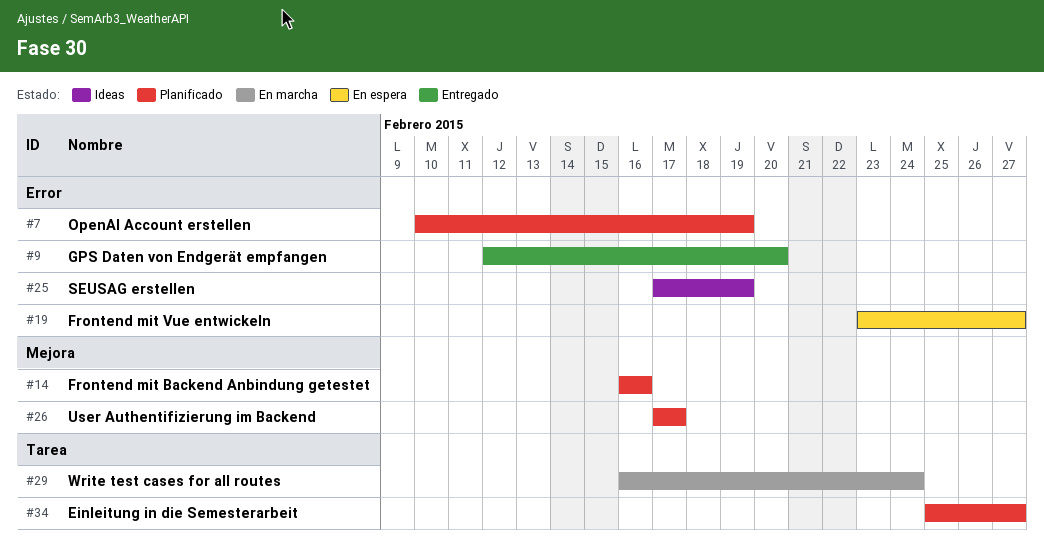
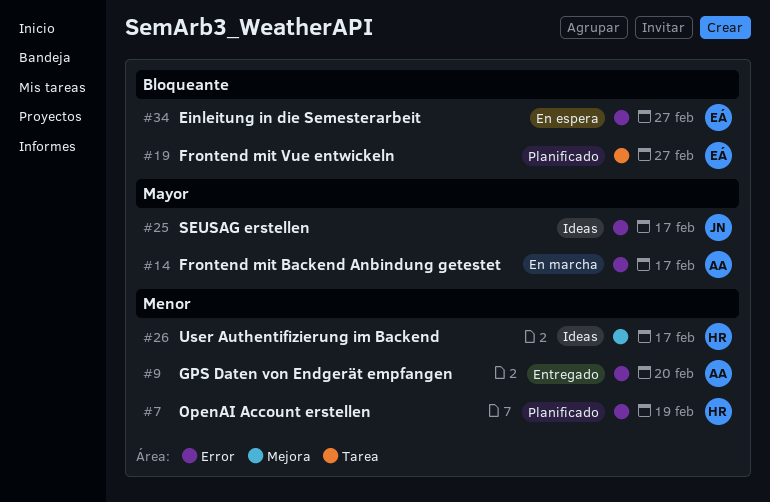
#14, status: Planificado -> En marcha
#14, label: Mejora -> Error
#14, due: Feb 16 -> Feb 17
#19, status: En espera -> Planificado
#19, label: Error -> Tarea
#25, due: Feb 19 -> Feb 17
#26, status: Planificado -> Ideas
#29: present -> none
#34, status: Planificado -> En espera
#34, label: Tarea -> Error

